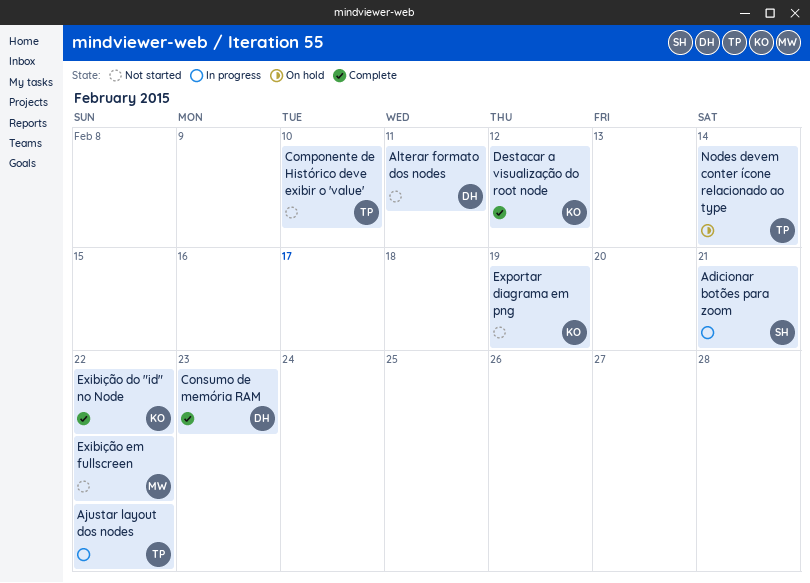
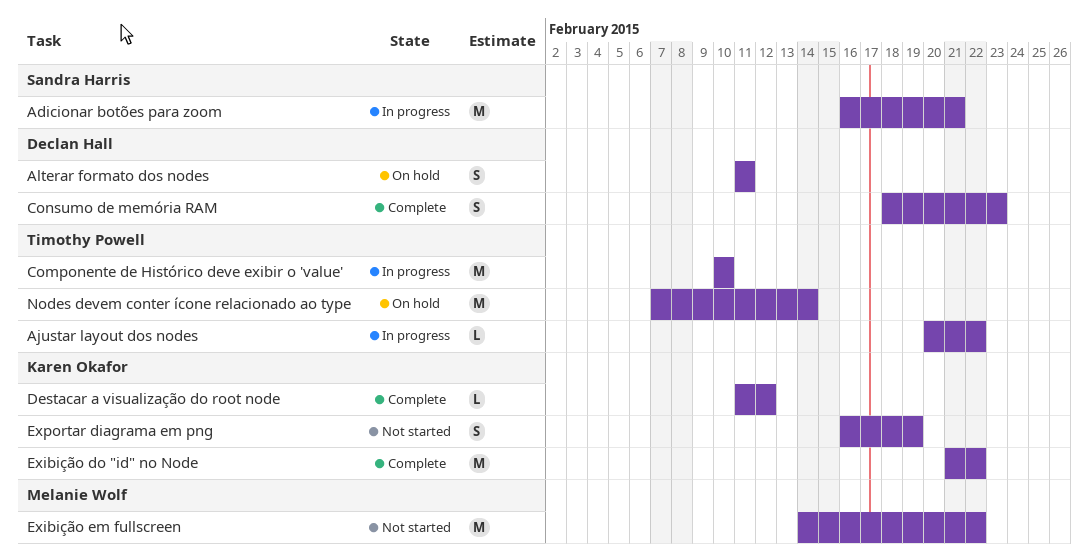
Alterar formato dos nodes, status: Not started -> On hold
Componente de Histórico deve exibir o 'value', status: Not started -> In progress

